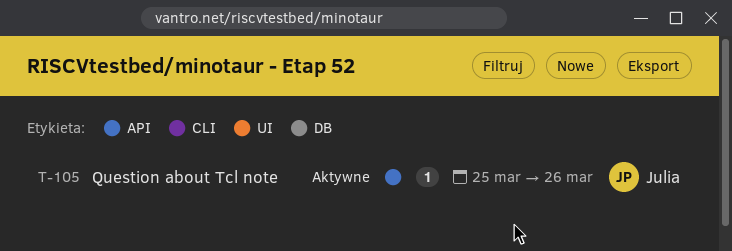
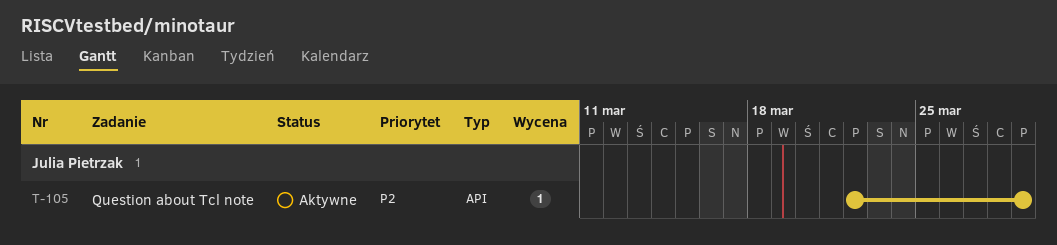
T-105, start: Mar 25 -> Mar 22
T-105, due: Mar 26 -> Mar 29

